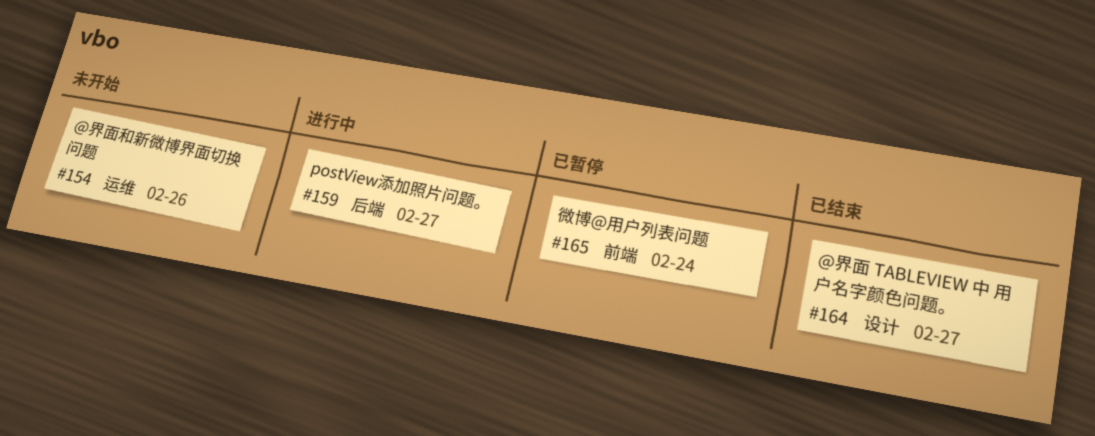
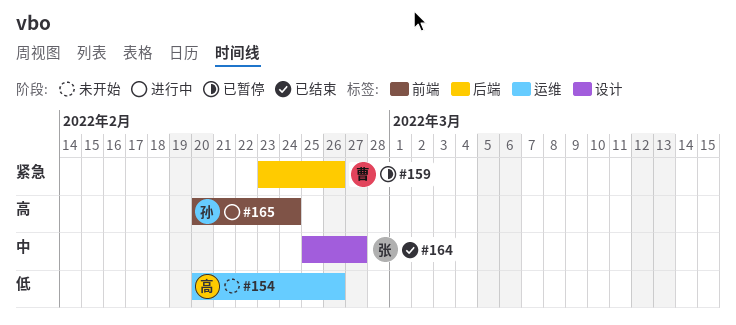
#159, status: 进行中 -> 已暂停
#159, due: Feb 27 -> Feb 26
#165, status: 已暂停 -> 进行中

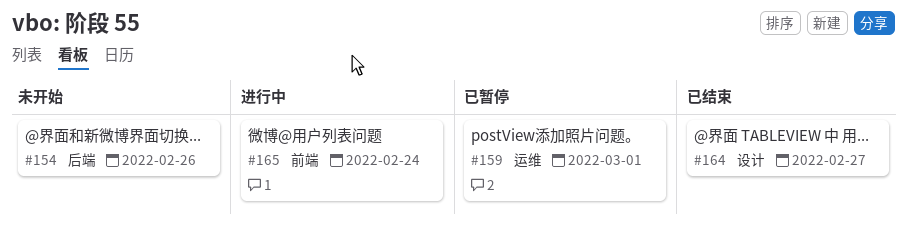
#154, label: 运维 -> 后端
#159, label: 后端 -> 运维
#159, due: Feb 26 -> Mar 1

